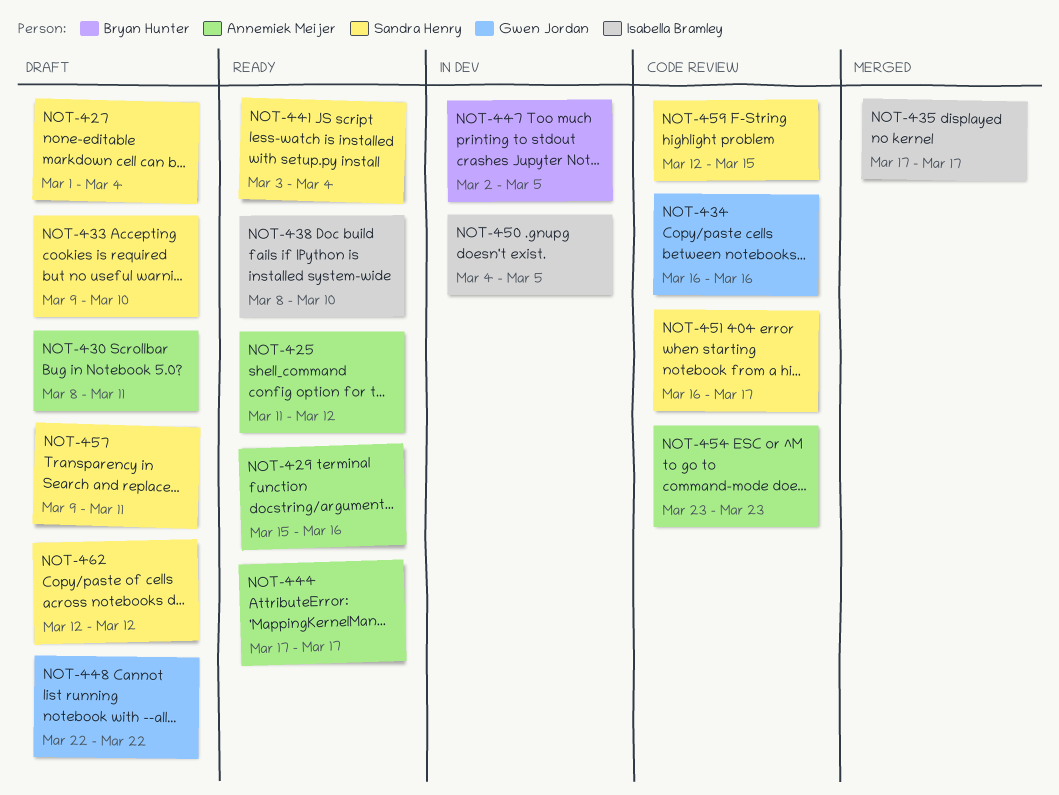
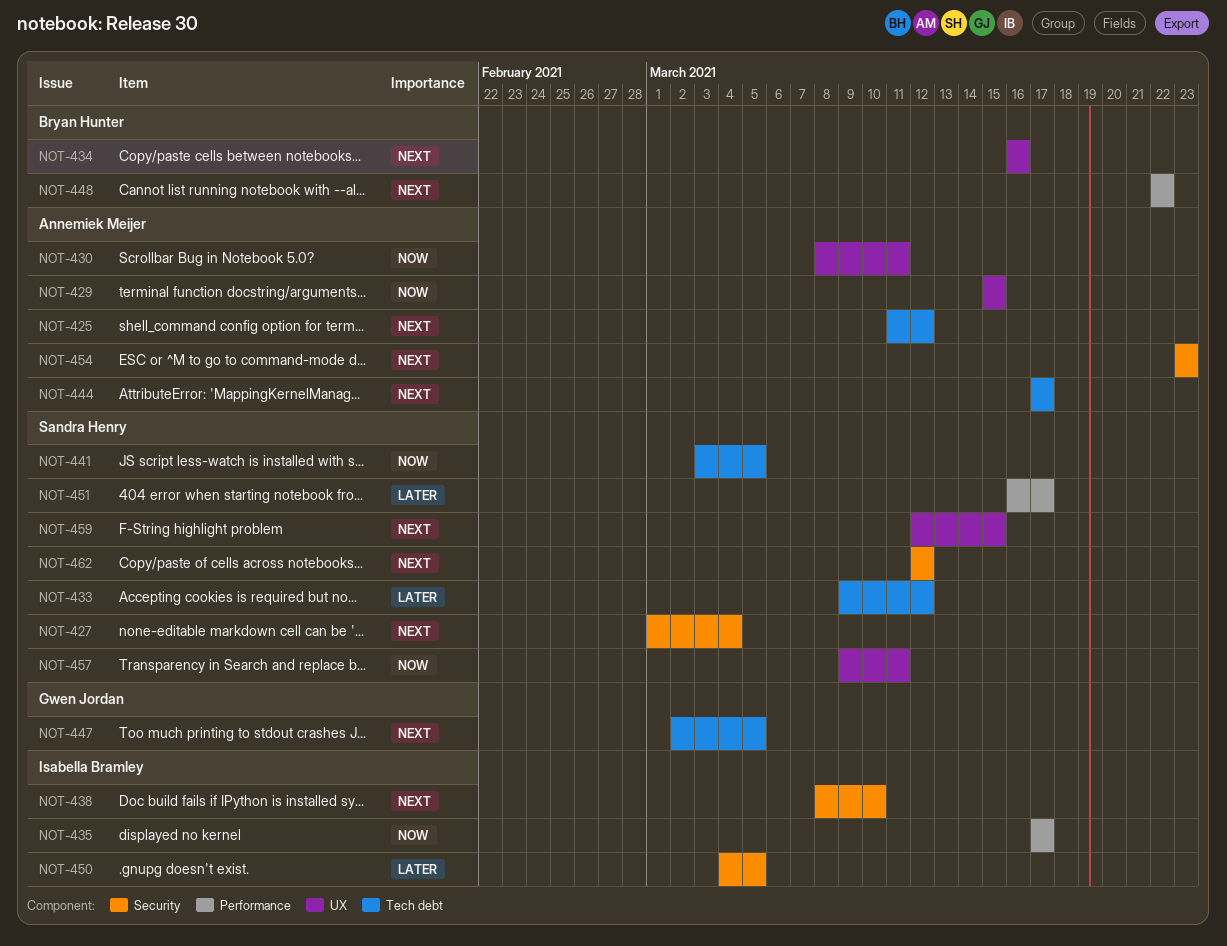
NOT-429, due: Mar 16 -> Mar 15
NOT-433, due: Mar 10 -> Mar 12
NOT-434, owner: Gwen Jordan -> Bryan Hunter
NOT-441, due: Mar 4 -> Mar 5
NOT-447, owner: Bryan Hunter -> Gwen Jordan
NOT-448, owner: Gwen Jordan -> Bryan Hunter

